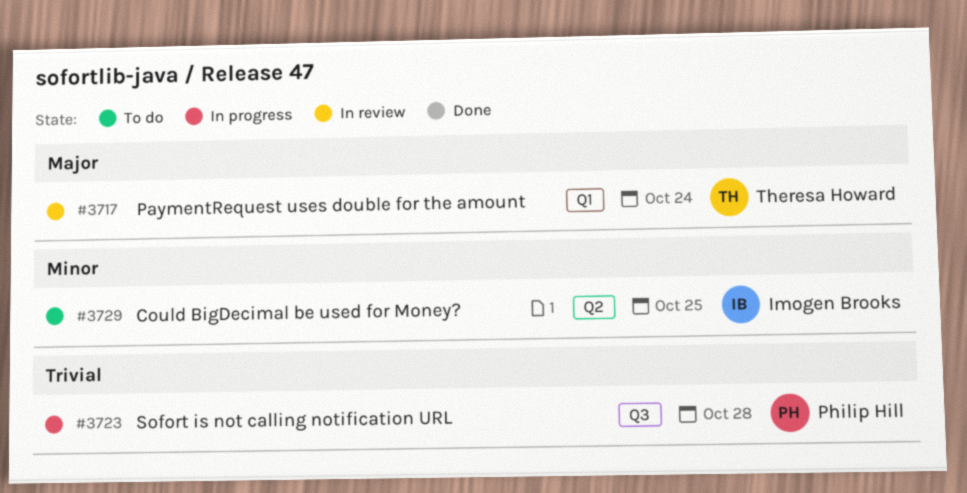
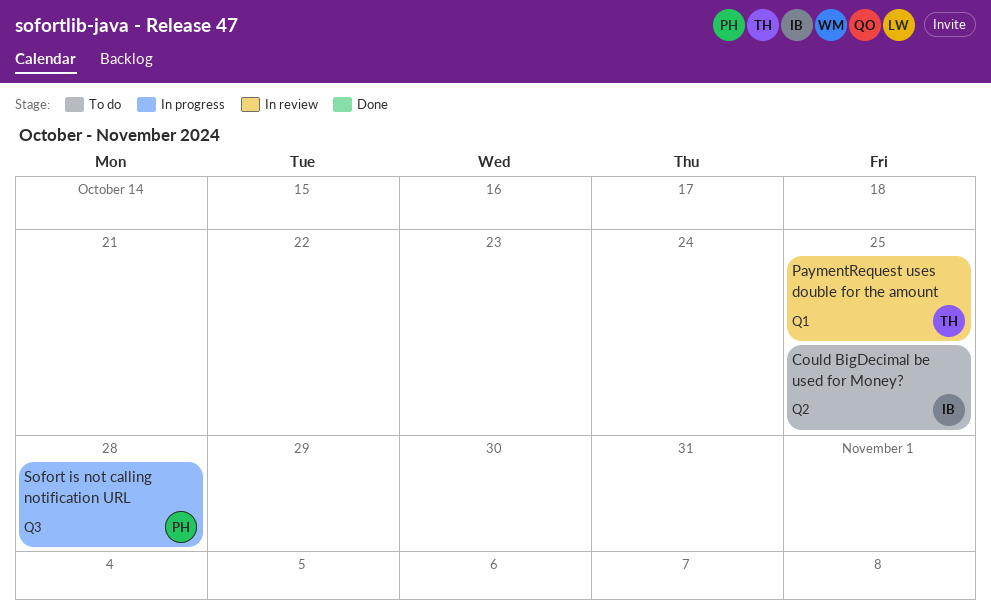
PaymentRequest uses double for the amount, due: Oct 24 -> Oct 25

